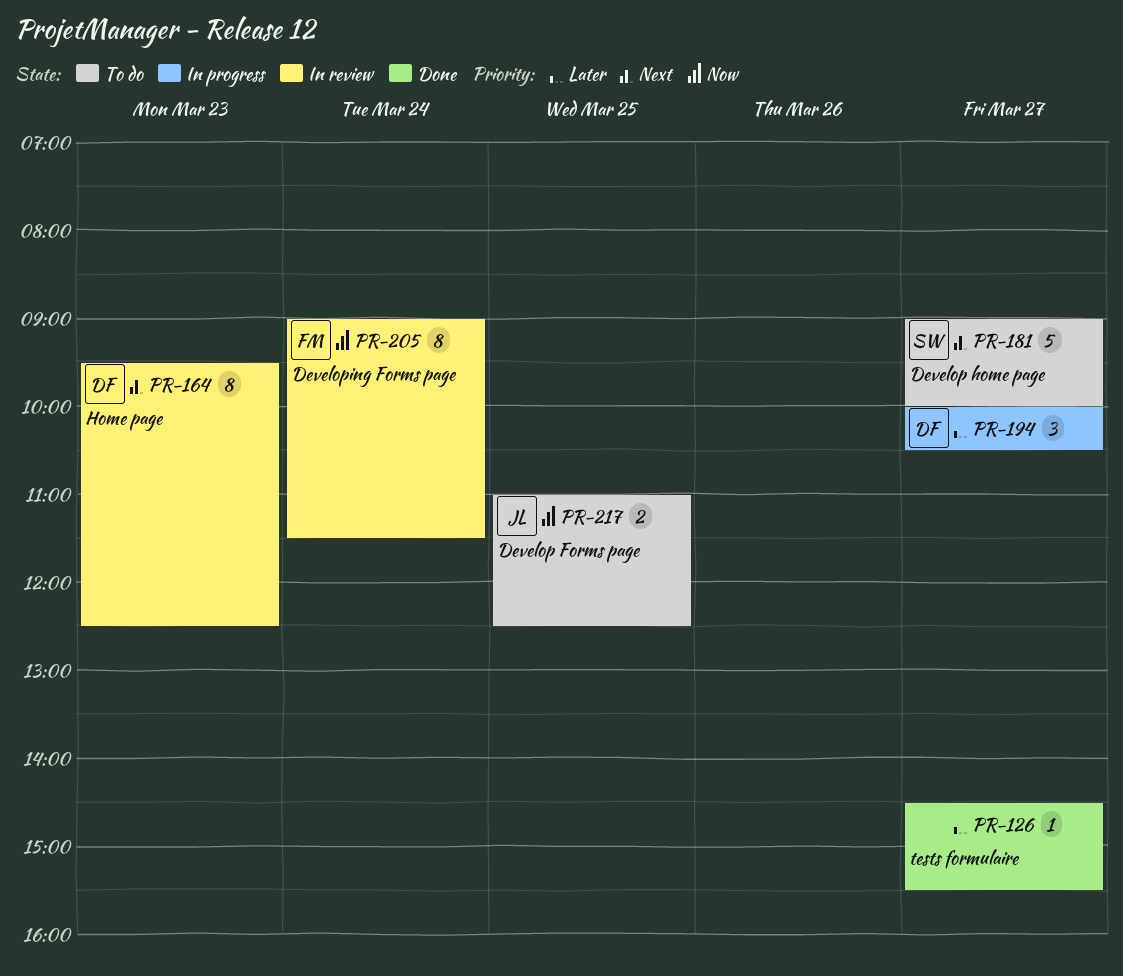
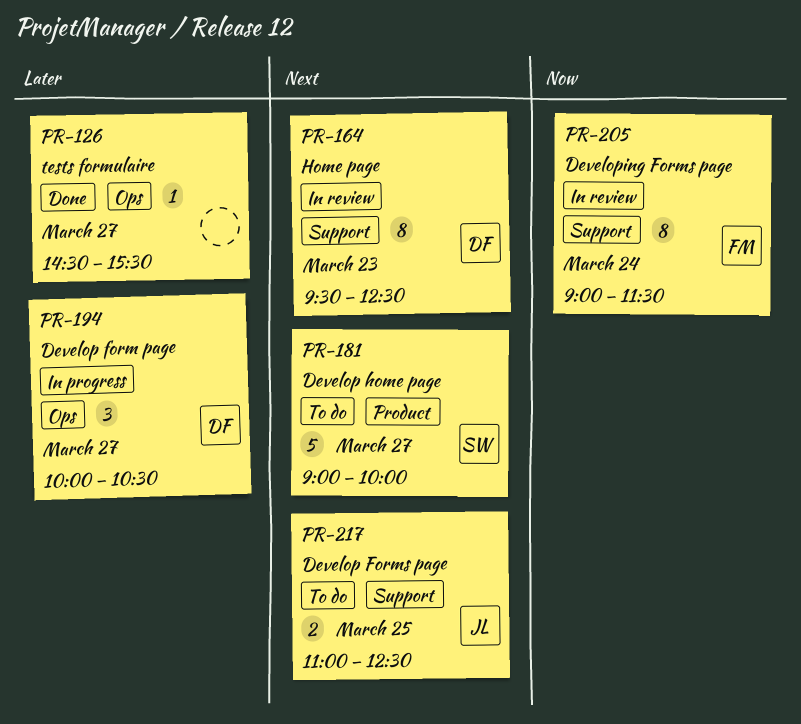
PR-217, priority: Now -> Next

